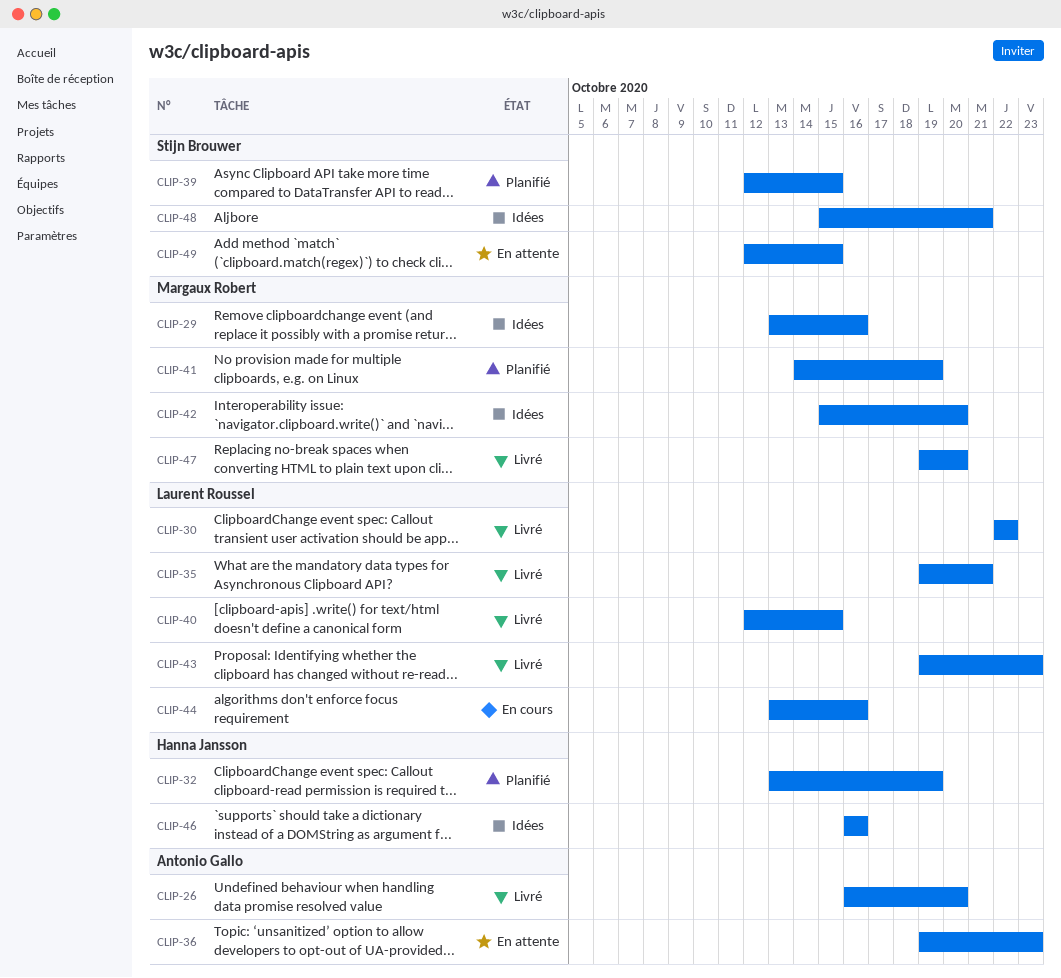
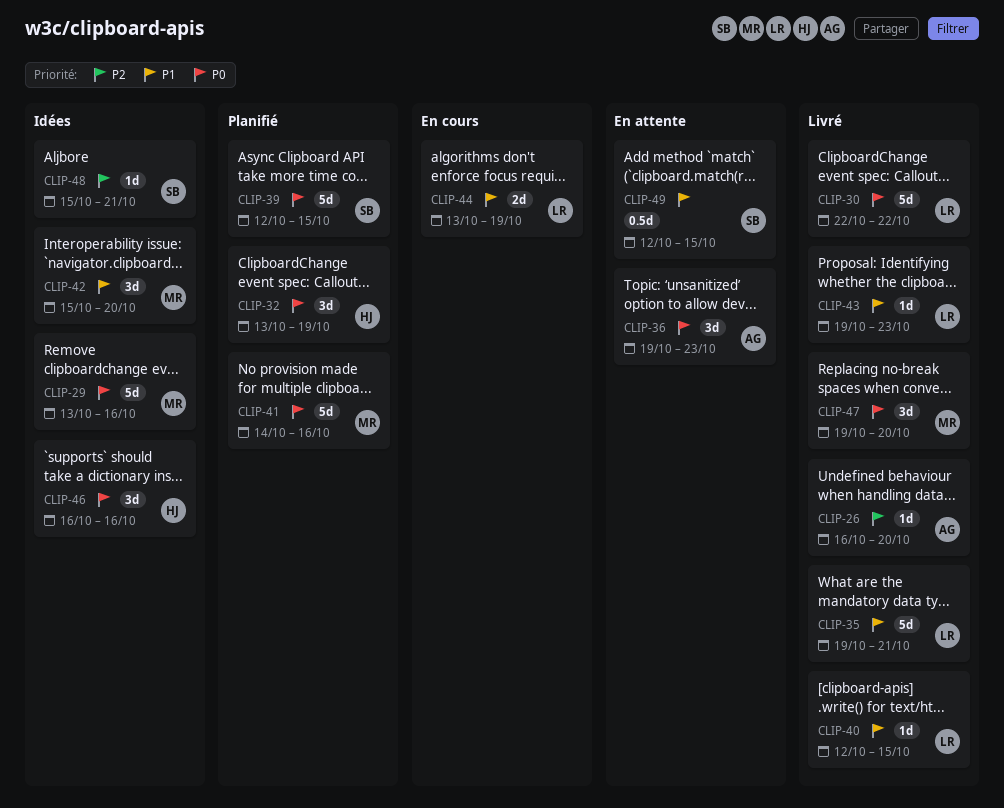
CLIP-41, due: Oct 19 -> Oct 16
CLIP-44, due: Oct 16 -> Oct 19

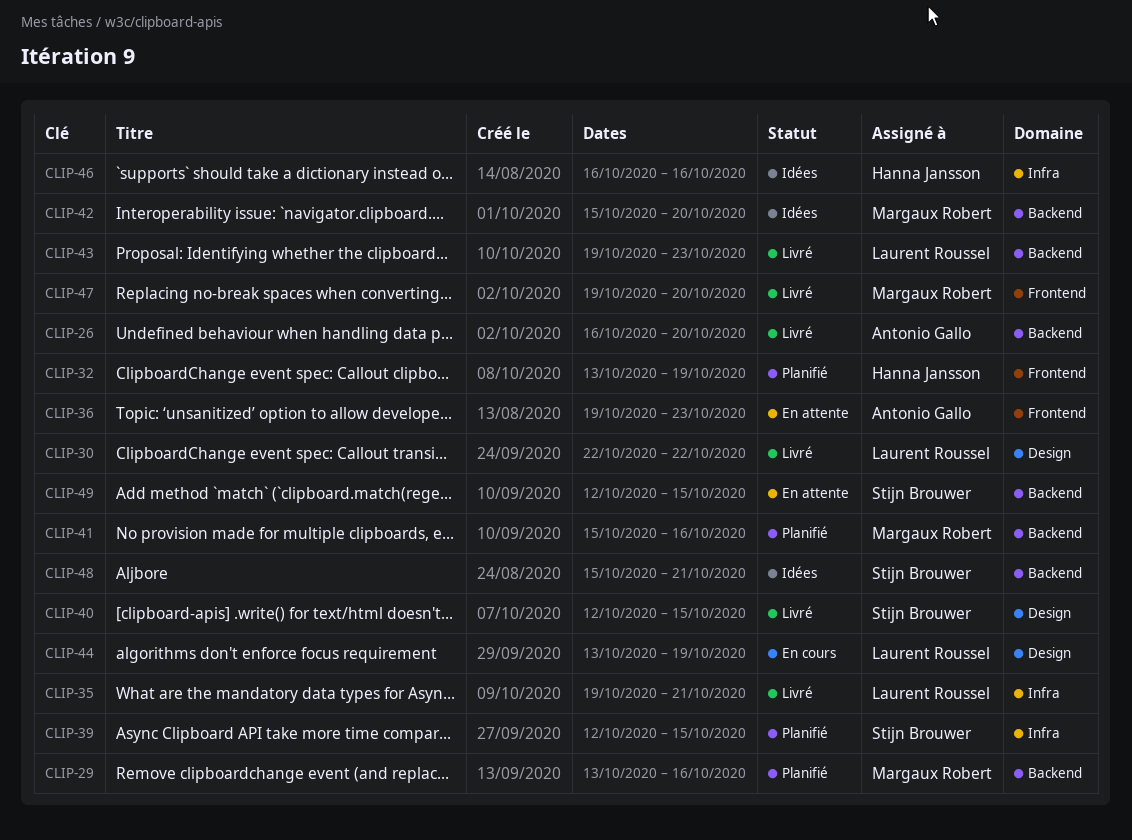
CLIP-29, status: Idées -> Planifié
CLIP-40, owner: Laurent Roussel -> Stijn Brouwer
CLIP-41, start: Oct 14 -> Oct 15

